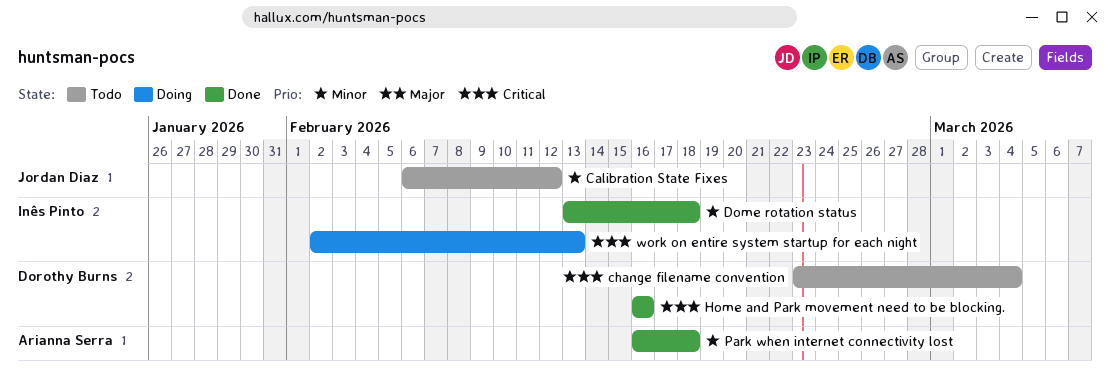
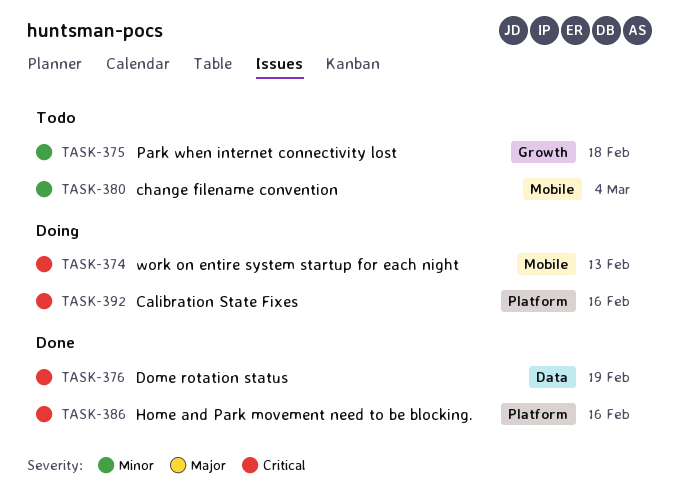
Calibration State Fixes, status: Todo -> Doing
Calibration State Fixes, priority: Minor -> Critical
Calibration State Fixes, due: Feb 12 -> Feb 16
change filename convention, priority: Critical -> Minor
Dome rotation status, priority: Minor -> Critical
Dome rotation status, due: Feb 18 -> Feb 19
Park when internet connectivity lost, status: Done -> Todo

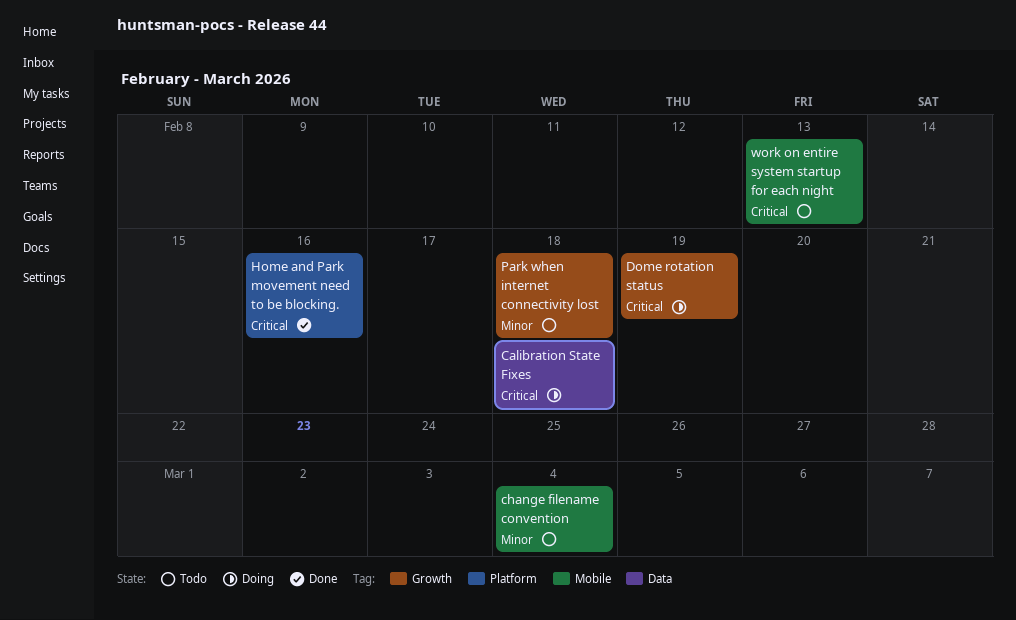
Calibration State Fixes, label: Platform -> Data
Calibration State Fixes, due: Feb 16 -> Feb 18
Dome rotation status, status: Done -> Doing
Dome rotation status, label: Data -> Growth
work on entire system startup for each night, status: Doing -> Todo

